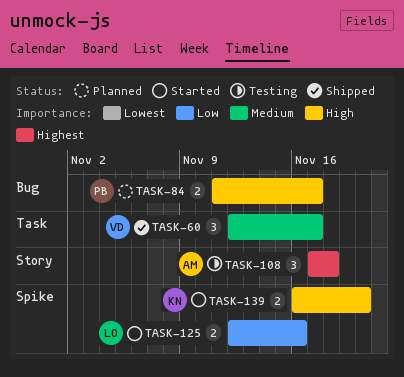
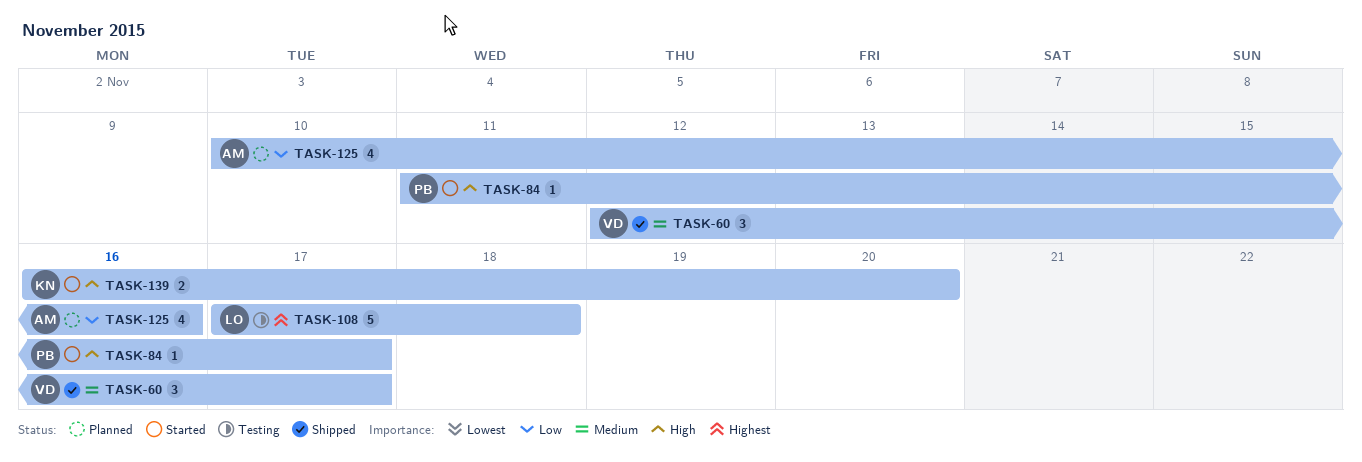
TASK-84, status: Planned -> Started
TASK-84, estimate: 2 -> 1
TASK-108, owner: AM -> LO
TASK-108, estimate: 3 -> 5
TASK-125, status: Started -> Planned
TASK-125, owner: LO -> AM
TASK-125, estimate: 2 -> 4
TASK-125, start: Nov 12 -> Nov 10

